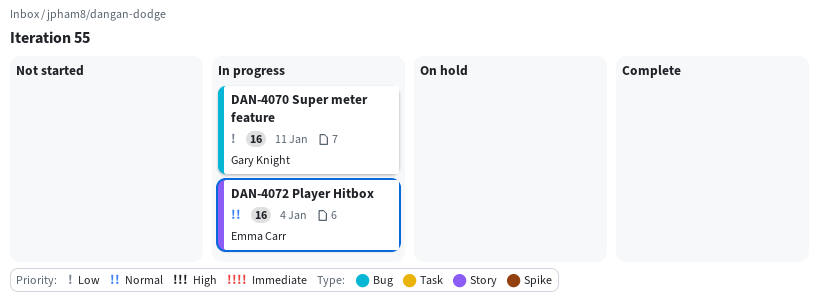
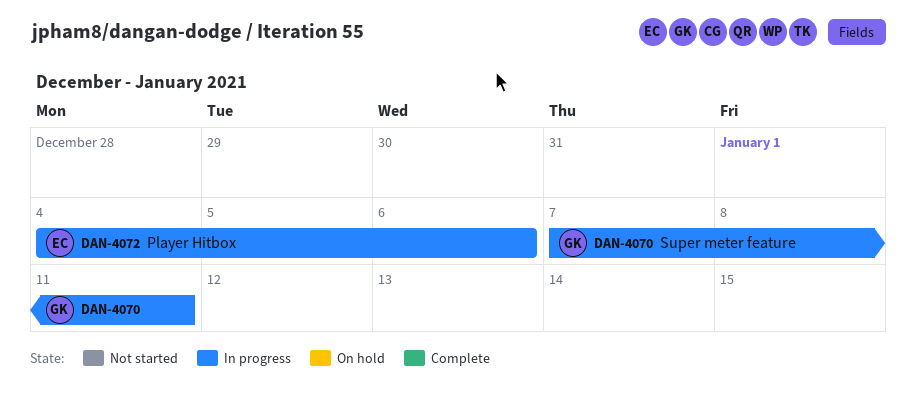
DAN-4072, due: Jan 4 -> Jan 6

